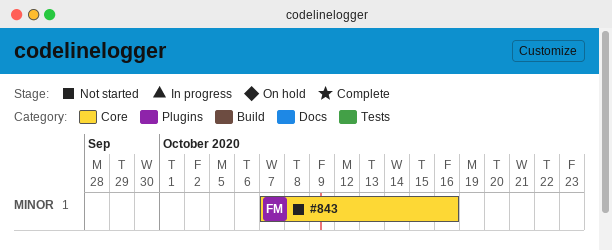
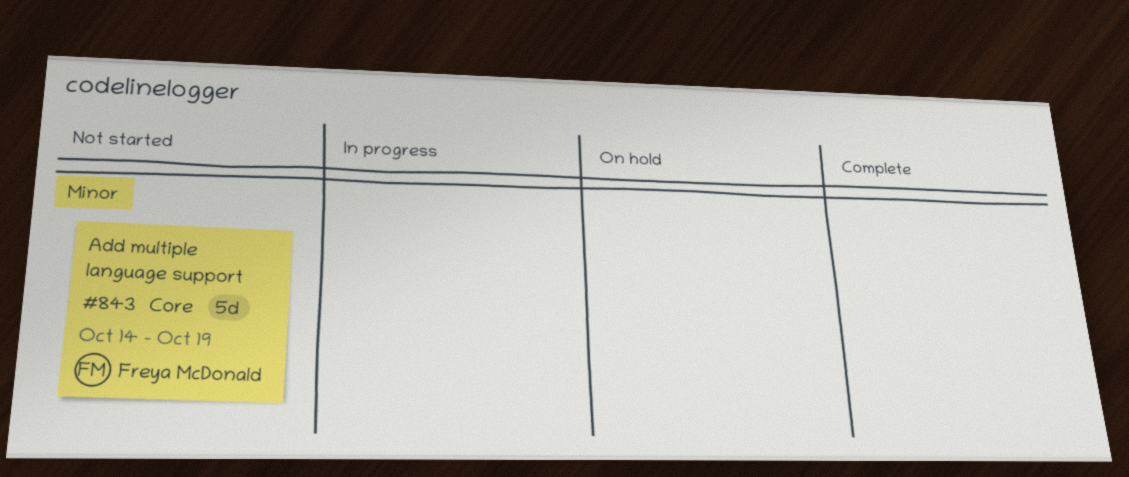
#843, start: Oct 7 -> Oct 14
#843, due: Oct 16 -> Oct 19

